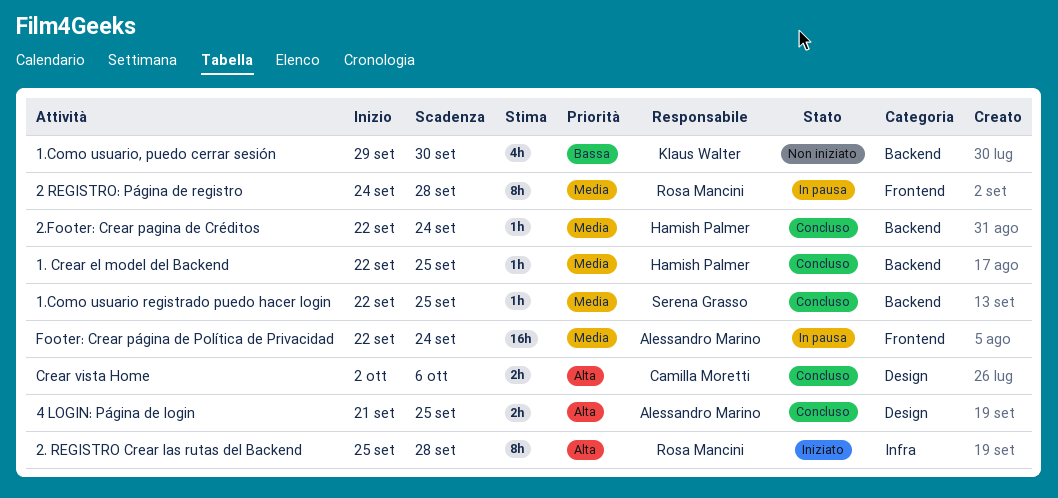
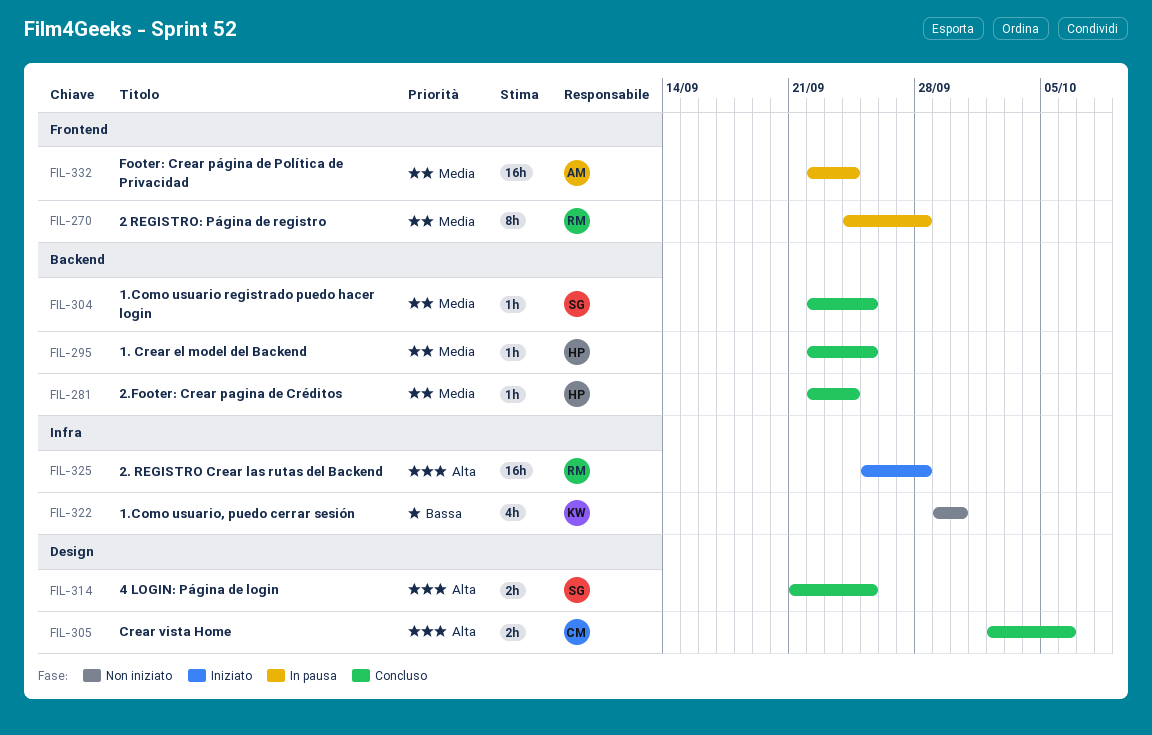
1.Como usuario, puedo cerrar sesión, label: Backend -> Infra
2. REGISTRO Crear las rutas del Backend, estimate: 8h -> 16h
4 LOGIN: Página de login, owner: Alessandro Marino -> Serena Grasso

